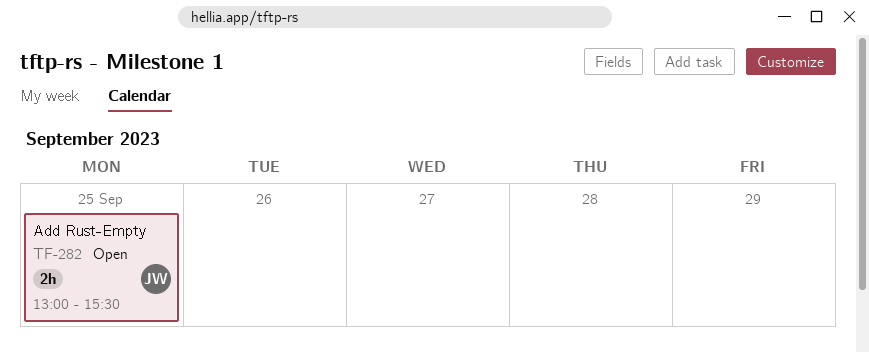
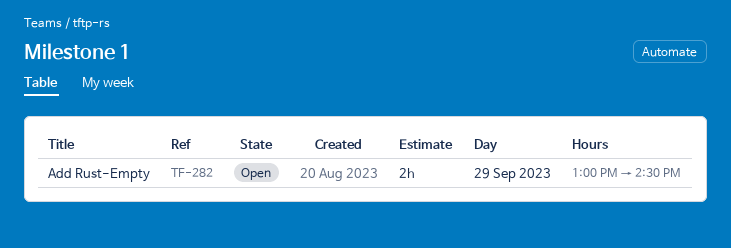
TF-282, day: Sep 25 -> Sep 29
TF-282, ends: 15:30 -> 14:30

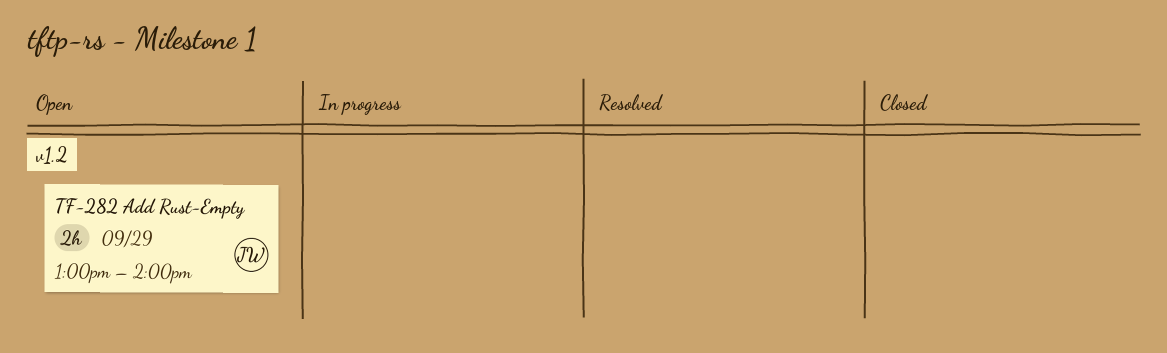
TF-282, ends: 14:30 -> 14:00

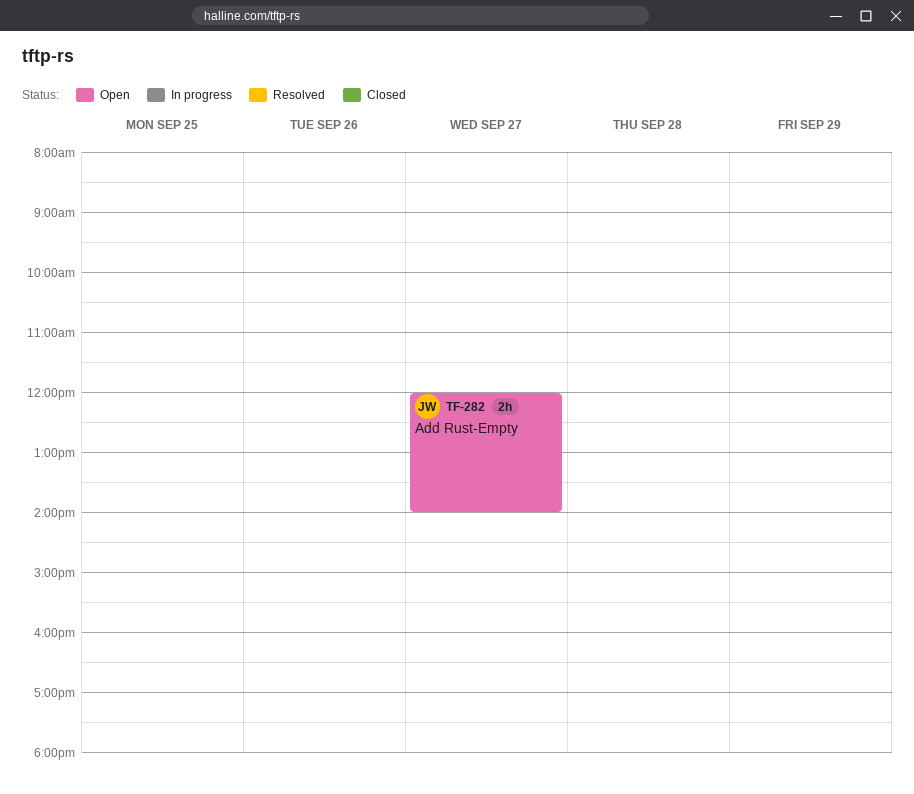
TF-282, day: Sep 29 -> Sep 27
TF-282, begins: 13:00 -> 12:00

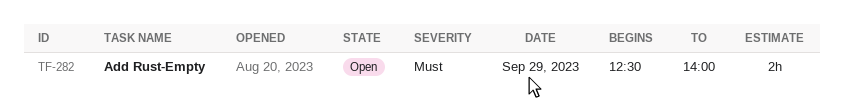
TF-282, day: Sep 27 -> Sep 29
TF-282, begins: 12:00 -> 12:30

